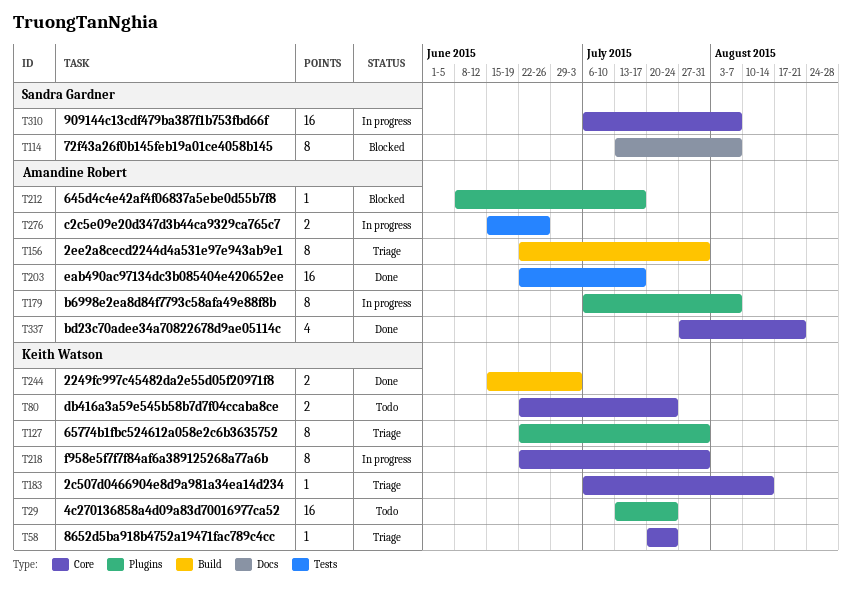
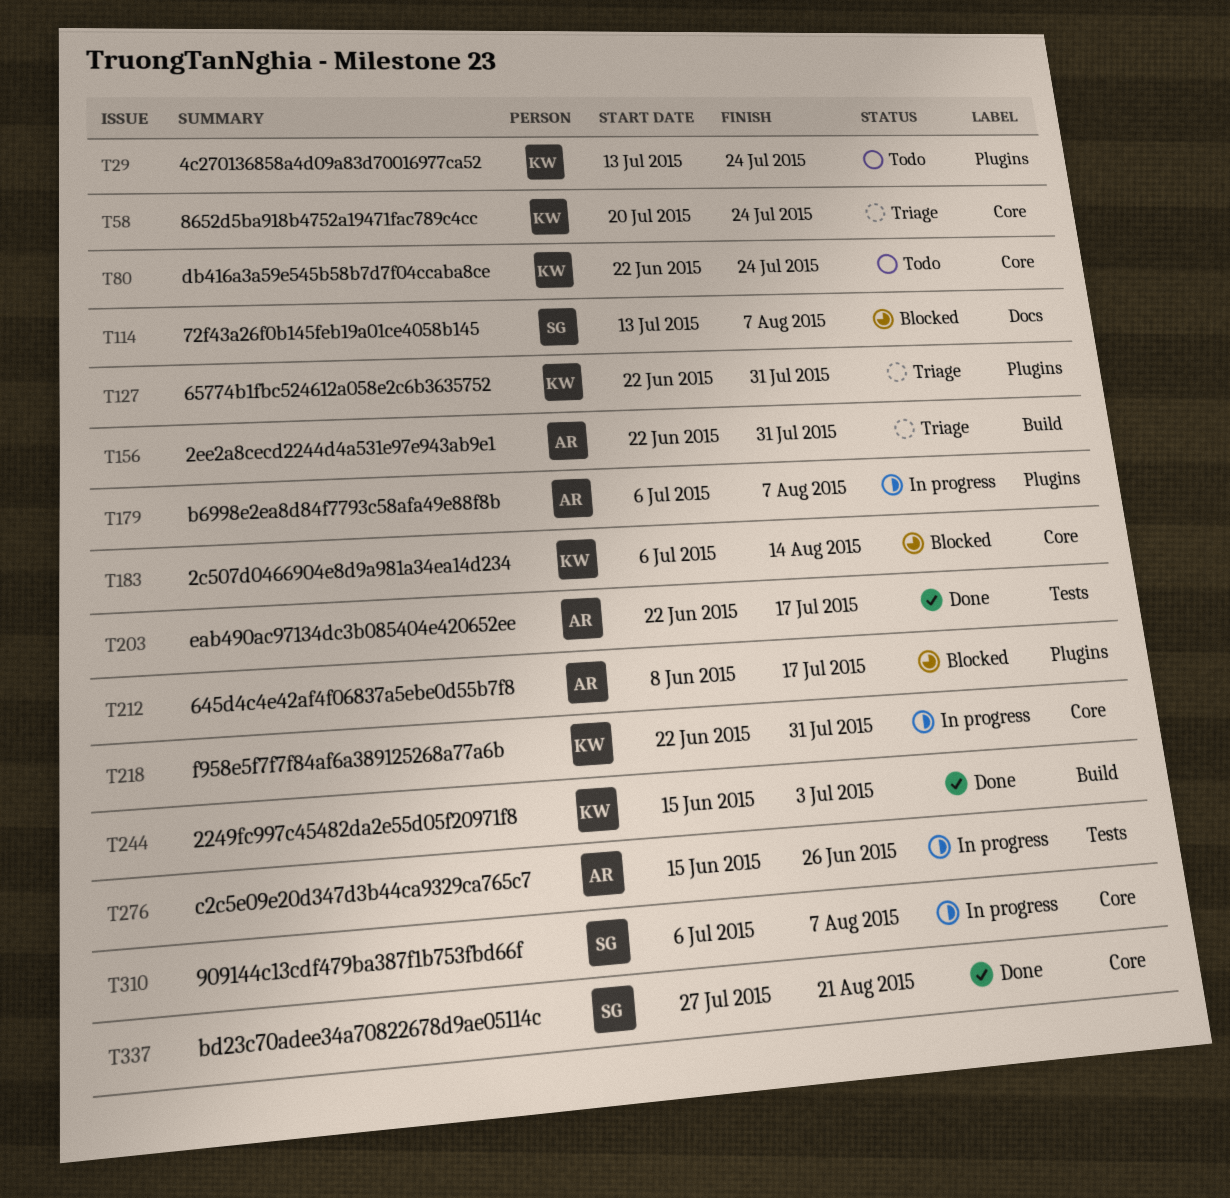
T183, status: Triage -> Blocked
T337, owner: Amandine Robert -> Sandra Gardner

